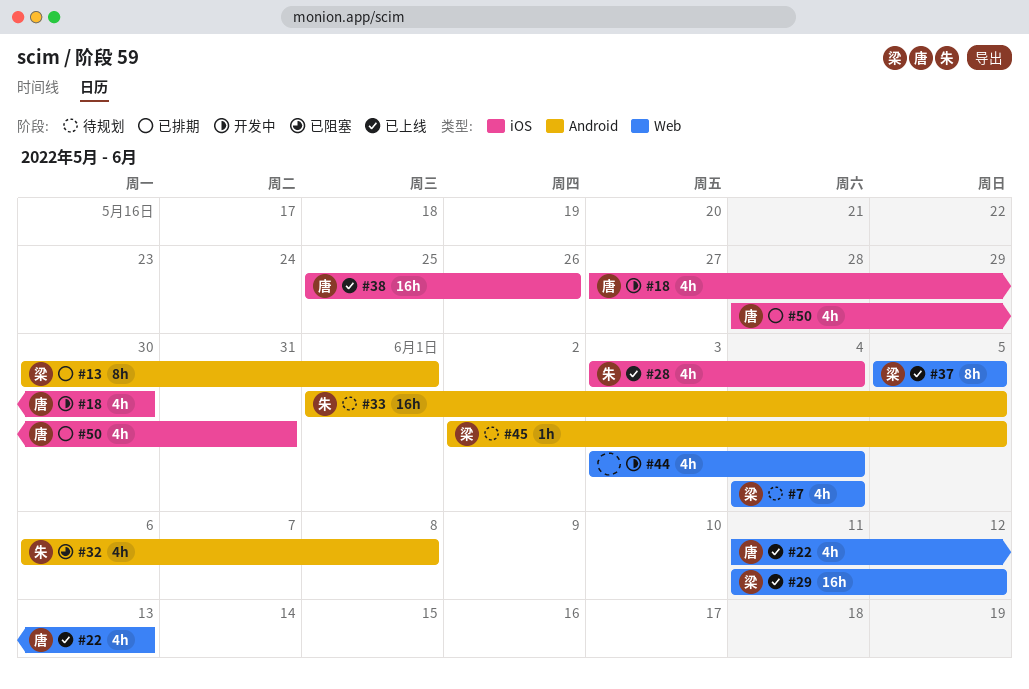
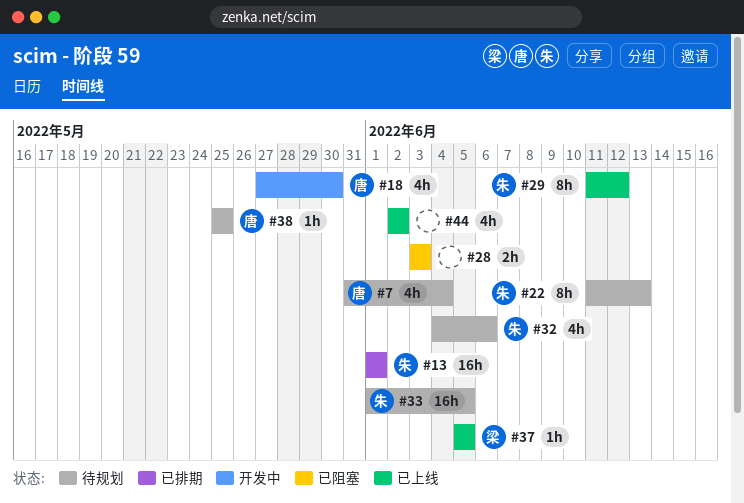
#7, owner: 梁 -> 唐
#7, start: Jun 4 -> May 31
#13, owner: 梁 -> 朱
#13, estimate: 8h -> 16h
#13, start: May 30 -> Jun 1
#22, status: 已上线 -> 待规划
#22, owner: 唐 -> 朱
#22, estimate: 4h -> 8h
#28, status: 已上线 -> 已阻塞
#28, owner: 朱 -> none
#28, estimate: 4h -> 2h
#28, due: Jun 4 -> Jun 3
#29, owner: 梁 -> 朱
#29, estimate: 16h -> 8h
#32, status: 已阻塞 -> 待规划
#32, start: Jun 6 -> Jun 4
#32, due: Jun 8 -> Jun 6
#37, estimate: 8h -> 1h
#38, status: 已上线 -> 待规划
#38, estimate: 16h -> 1h
#38, due: May 26 -> May 25
#44, status: 开发中 -> 已上线
#44, start: Jun 3 -> Jun 2
#44, due: Jun 4 -> Jun 2
#45: present -> none
#50: present -> none

